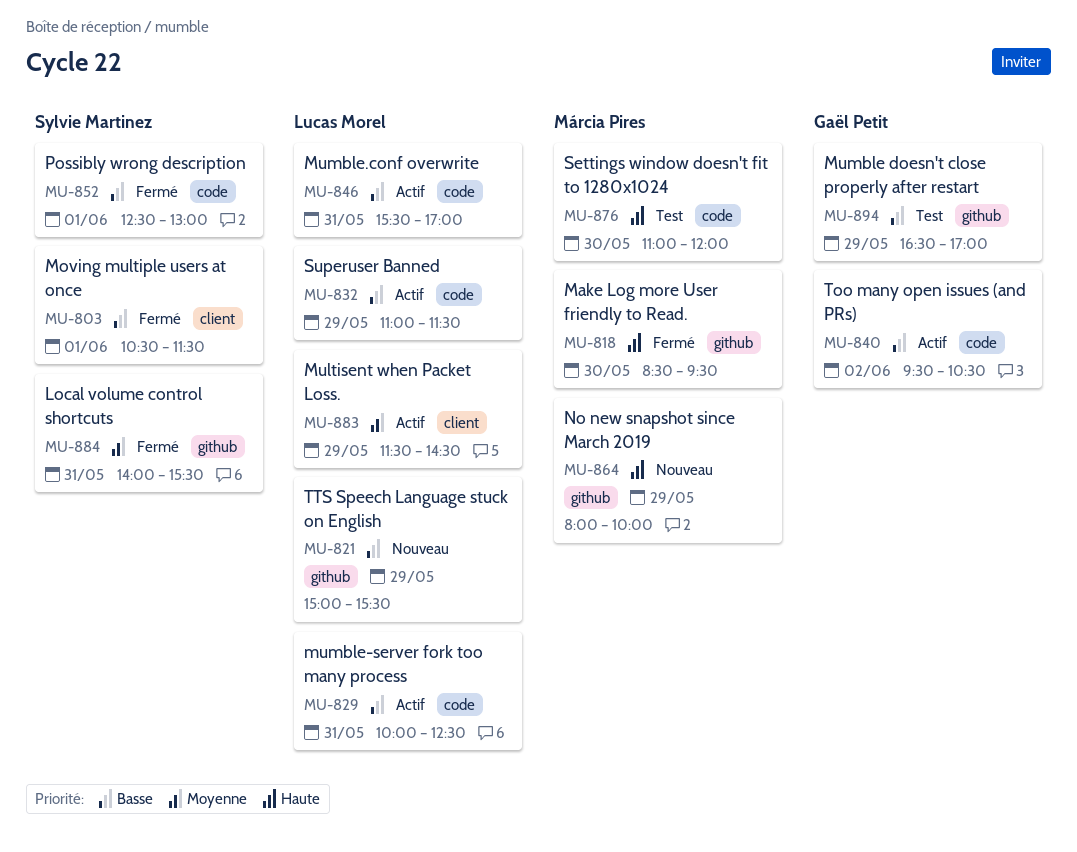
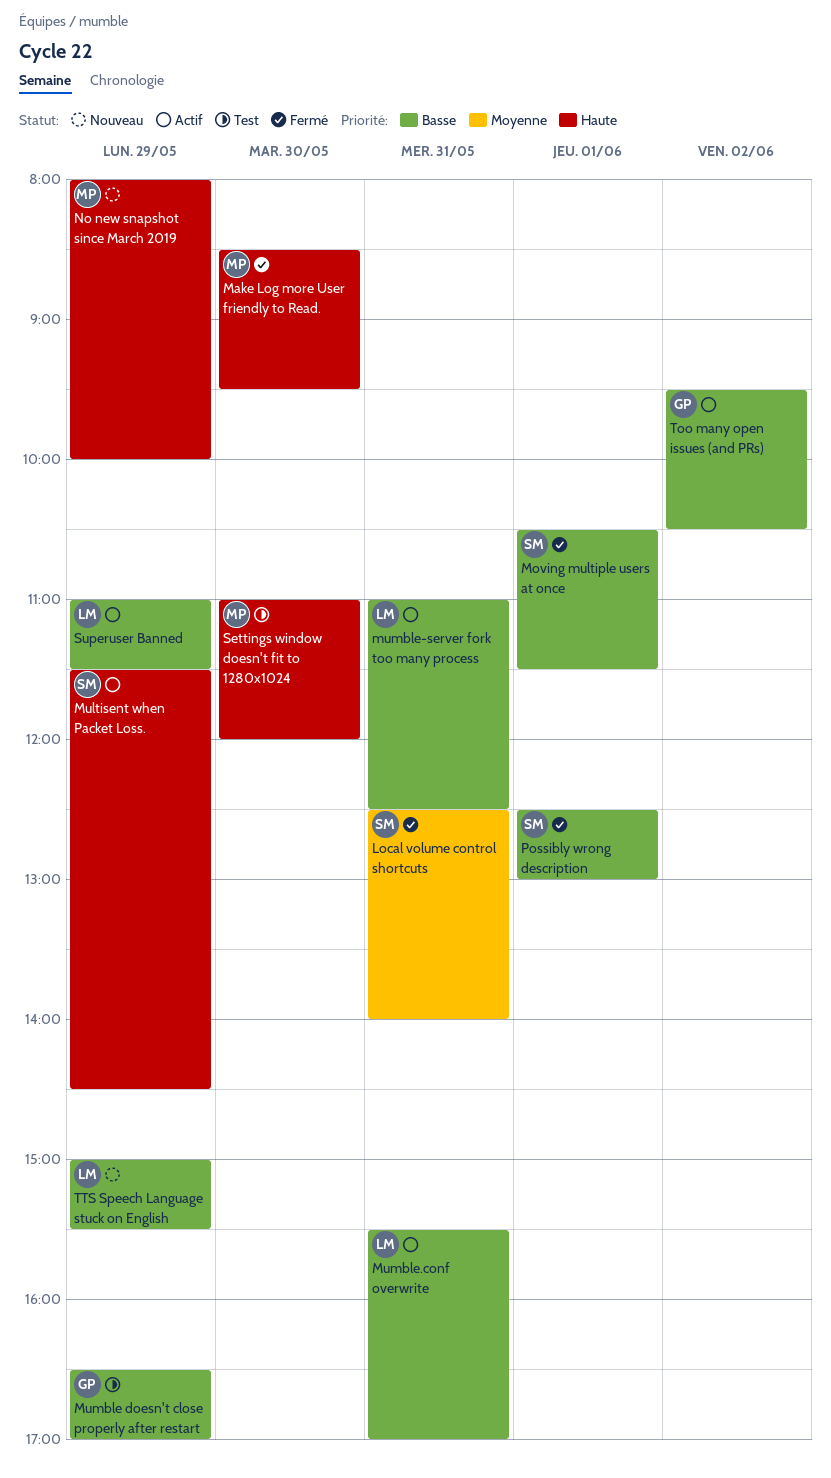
Local volume control shortcuts, begins: 14:00 -> 12:30
Local volume control shortcuts, ends: 15:30 -> 14:00
Multisent when Packet Loss., owner: Lucas Morel -> Sylvie Martinez
Multisent when Packet Loss., priority: Moyenne -> Haute
mumble-server fork too many process, begins: 10:00 -> 11:00

